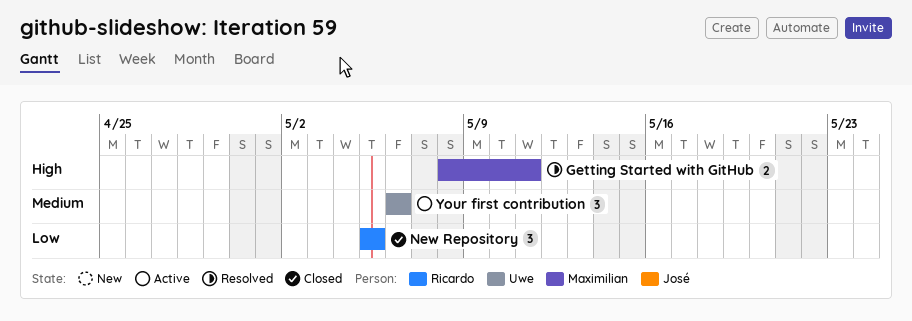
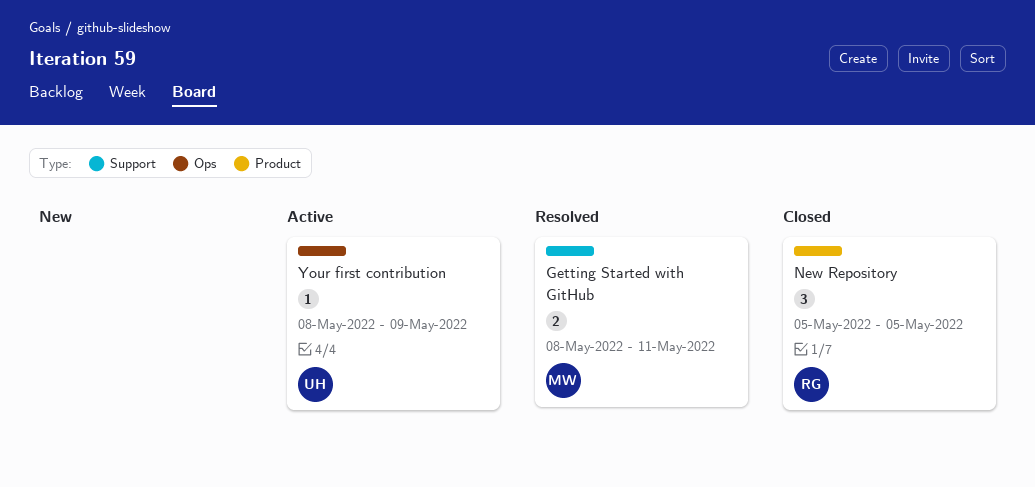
Your first contribution, estimate: 3 -> 1
Your first contribution, start: May 6 -> May 8
Your first contribution, due: May 6 -> May 9

